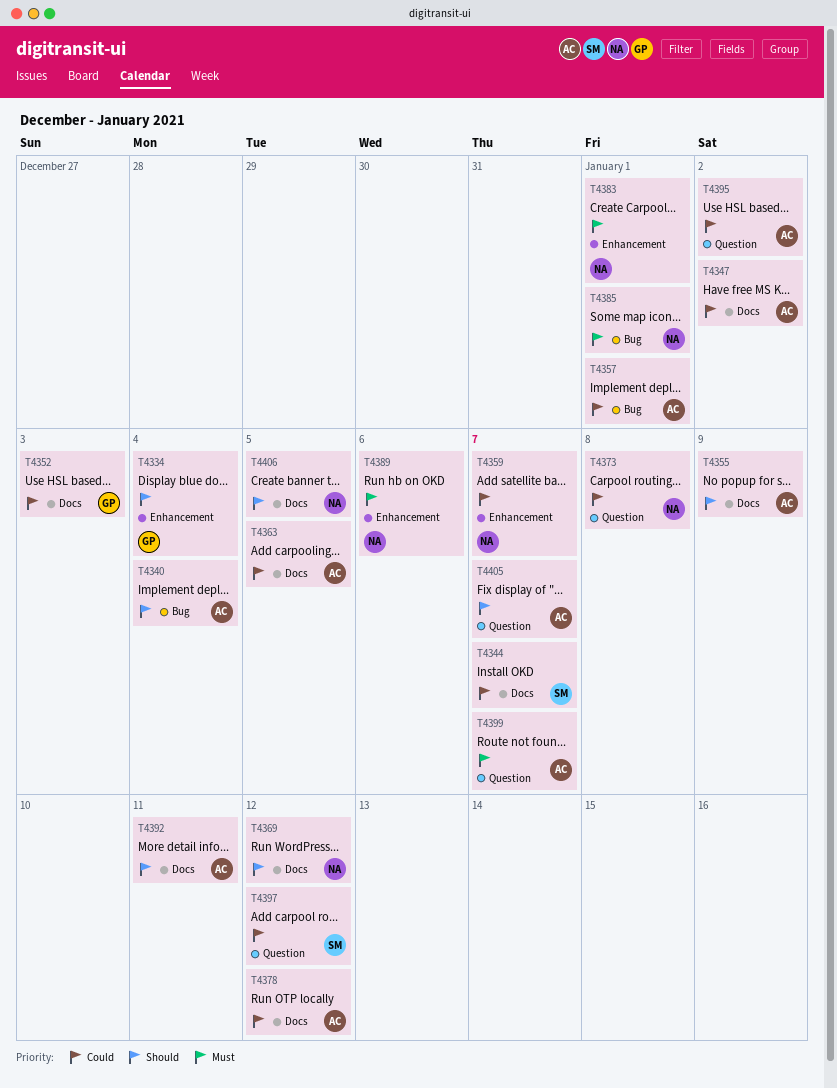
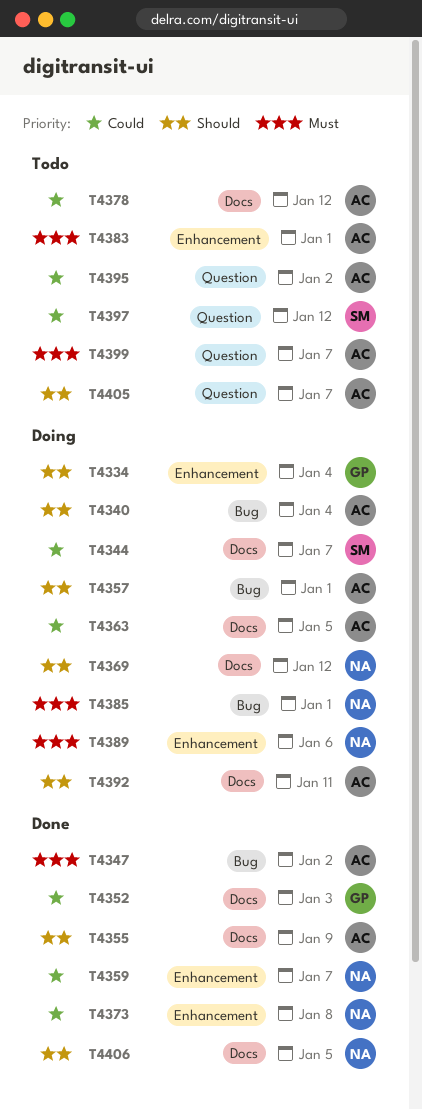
T4347, priority: Could -> Must
T4347, label: Docs -> Bug
T4357, priority: Could -> Should
T4373, label: Question -> Enhancement
T4383, owner: NA -> AC

